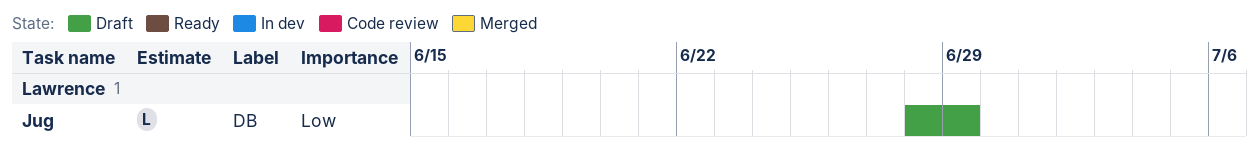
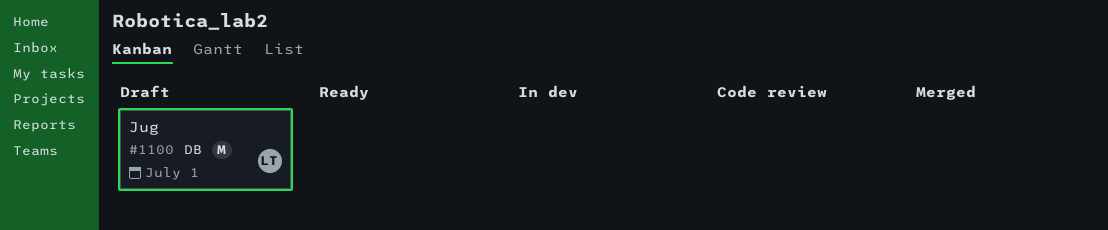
Jug, estimate: L -> M
Jug, due: Jun 29 -> Jul 1

